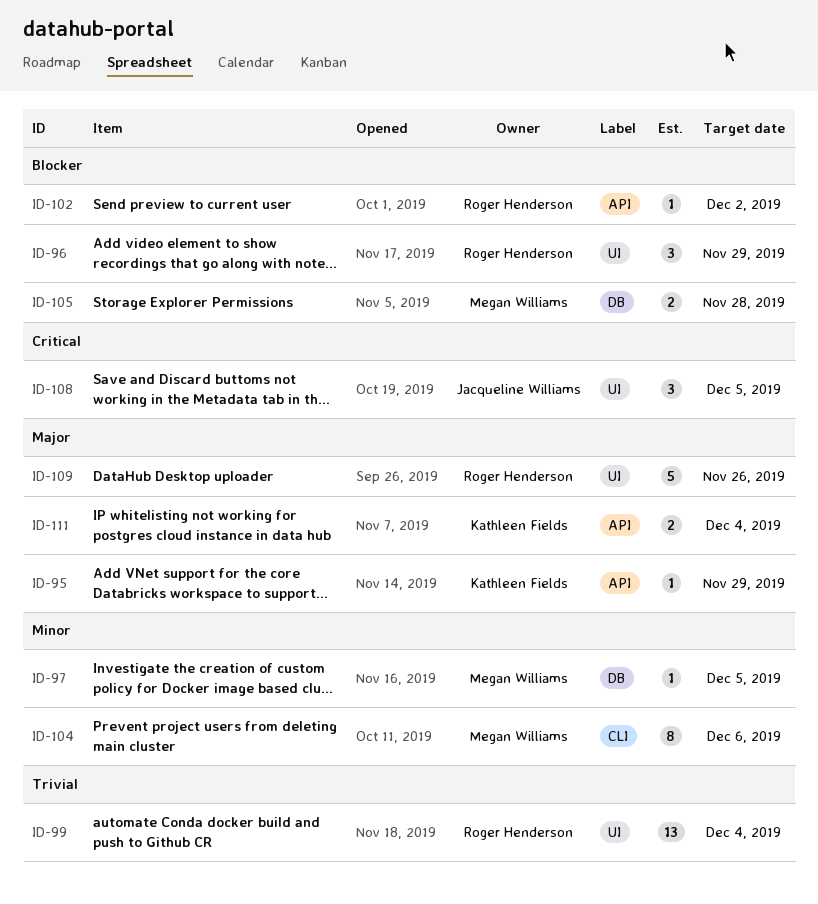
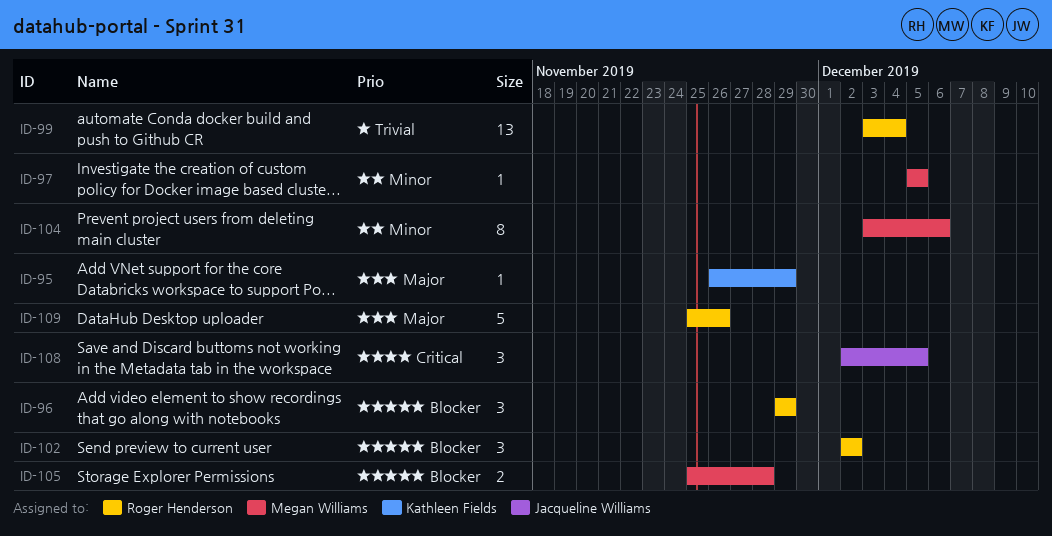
ID-102, estimate: 1 -> 3
ID-111: present -> none

